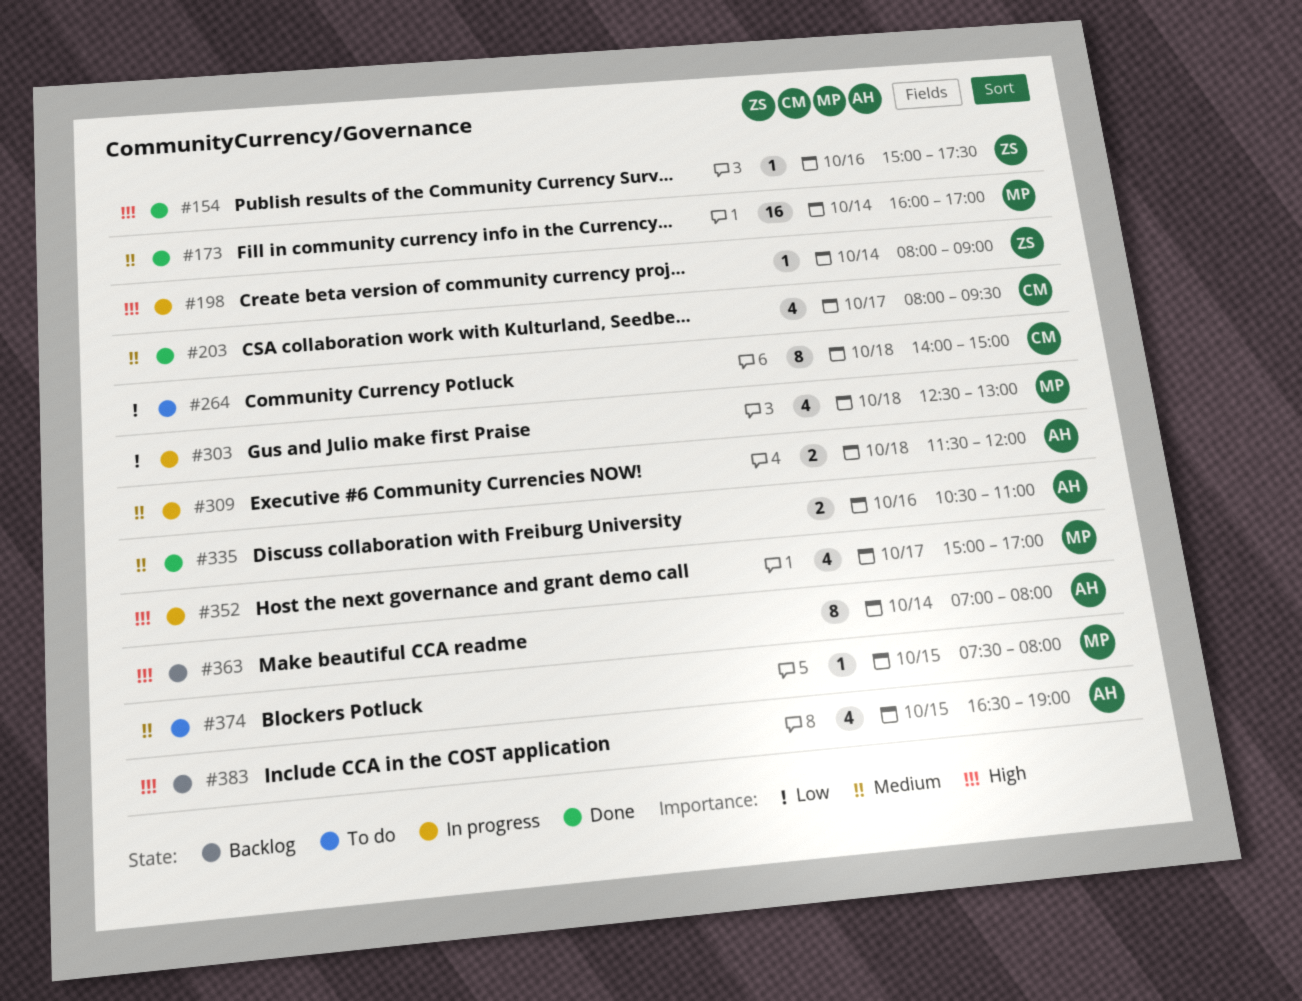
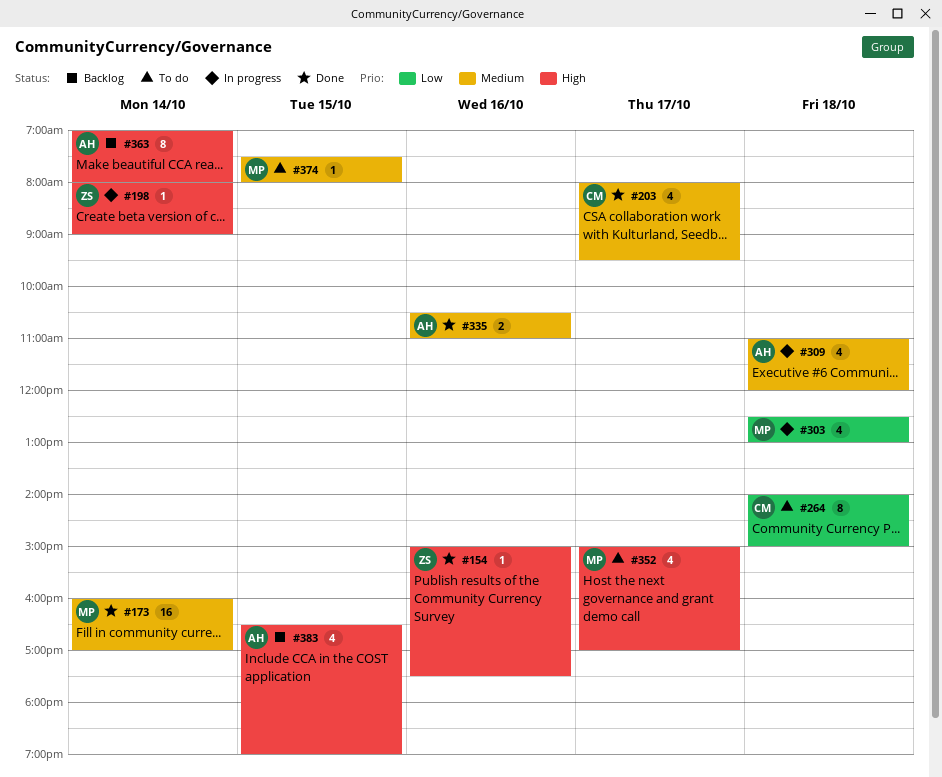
#309, estimate: 2 -> 4
#309, begins: 11:30 -> 11:00
#352, status: In progress -> To do

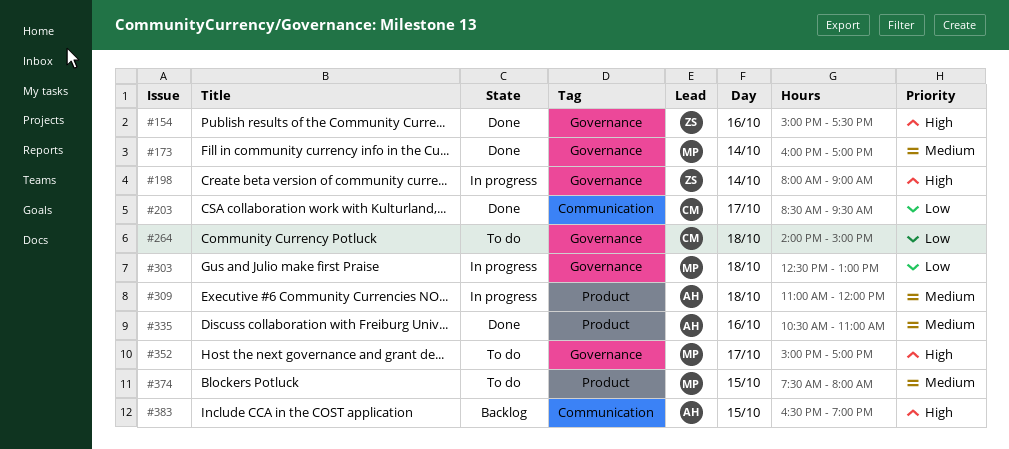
#203, priority: Medium -> Low
#203, begins: 08:00 -> 08:30
#363: present -> none

